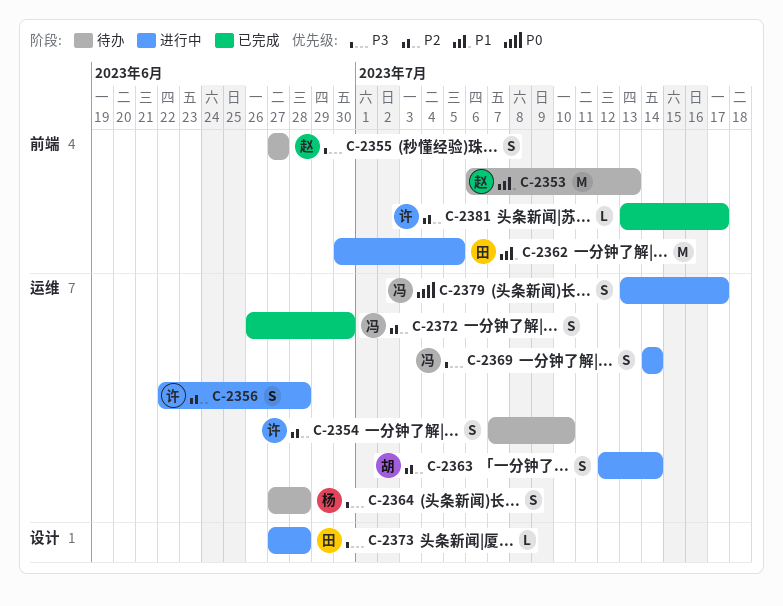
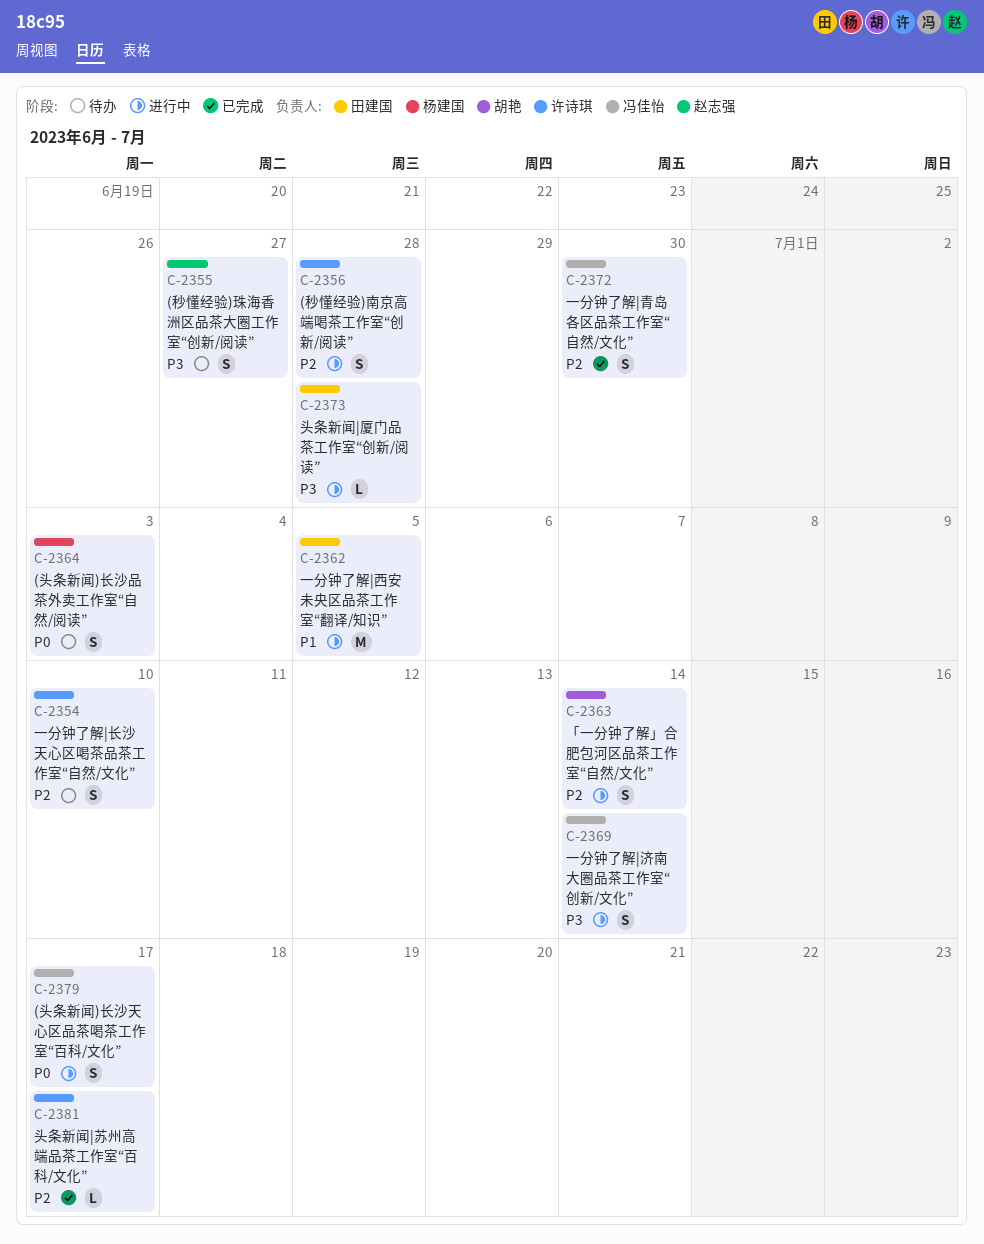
C-2353: present -> none
C-2364, priority: P3 -> P0
C-2364, due: Jun 28 -> Jul 3

